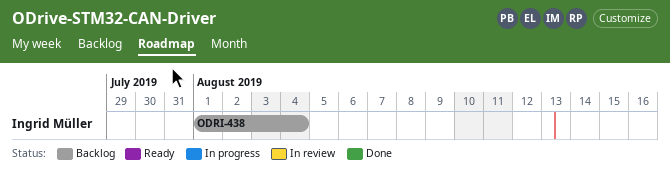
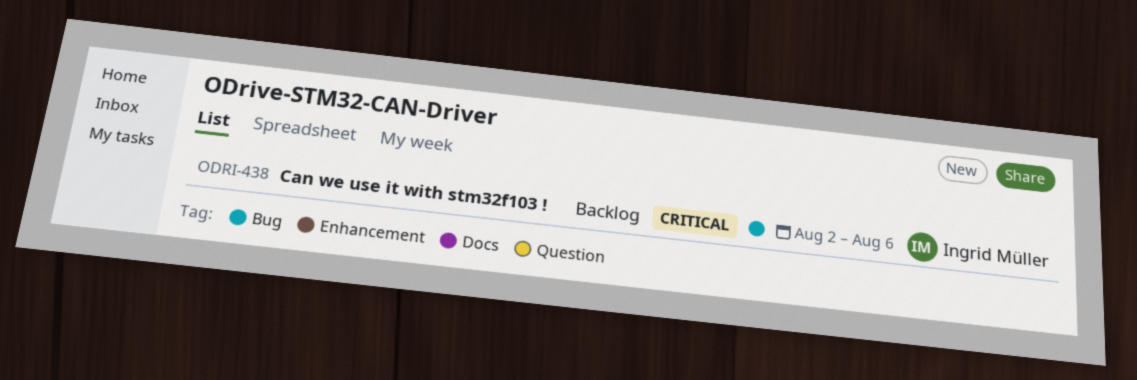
ODRI-438, start: Aug 1 -> Aug 2
ODRI-438, due: Aug 4 -> Aug 6

